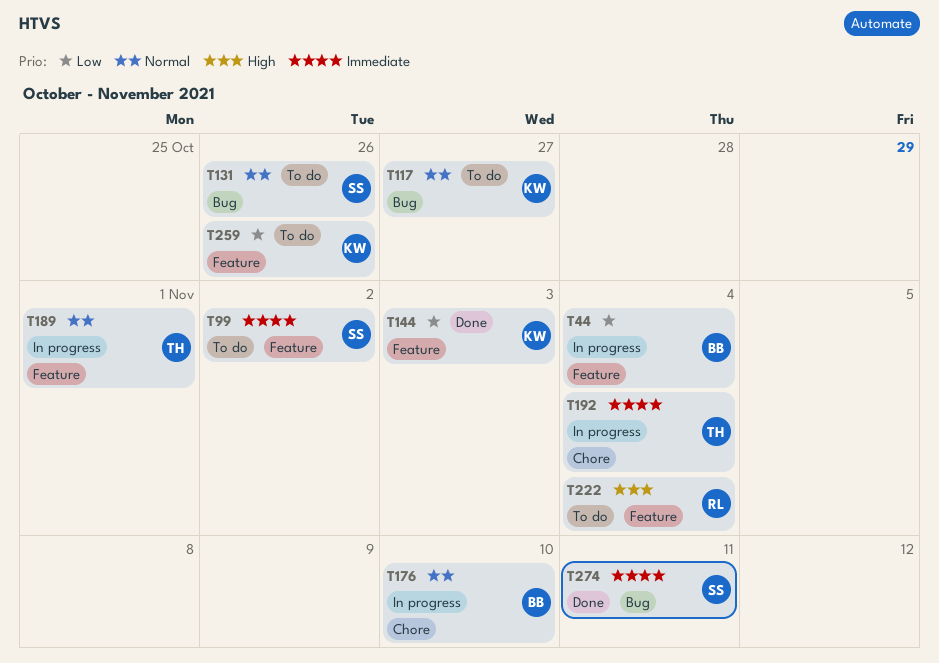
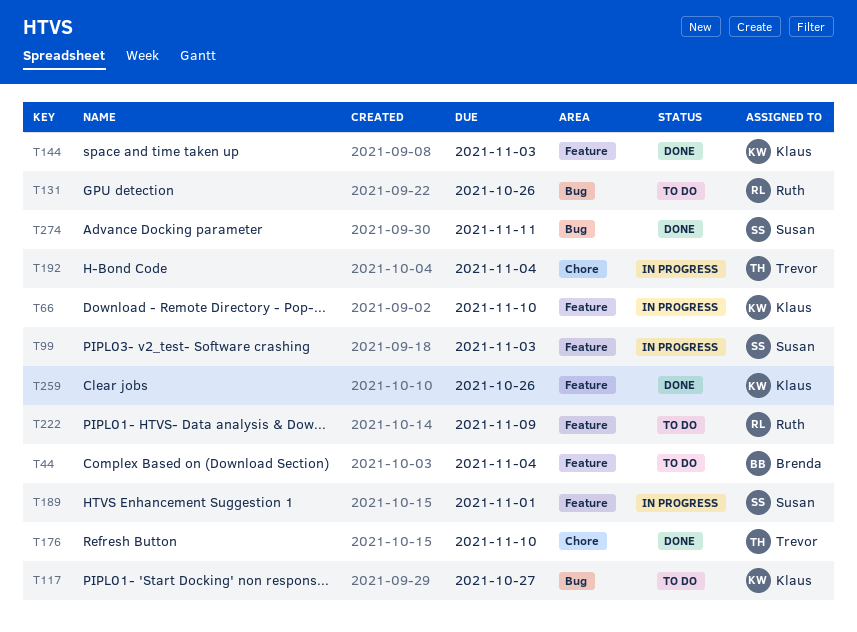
T44, status: In progress -> To do
T66: none -> present
T99, status: To do -> In progress
T99, due: Nov 2 -> Nov 3
T131, owner: Susan -> Ruth
T176, status: In progress -> Done
T176, owner: Brenda -> Trevor
T189, owner: Trevor -> Susan
T222, due: Nov 4 -> Nov 9
T259, status: To do -> Done

